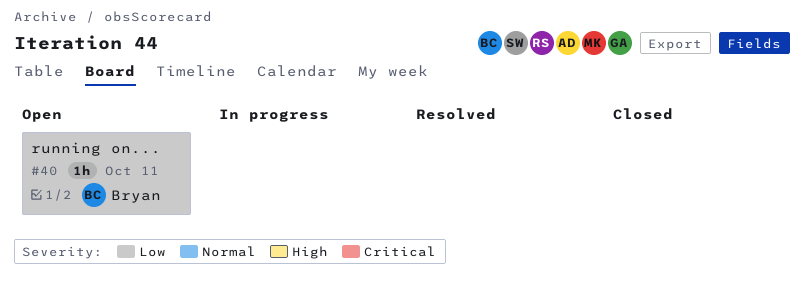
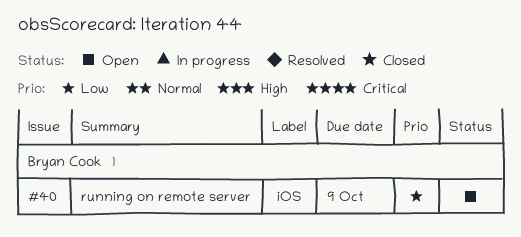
#40, due: Oct 11 -> Oct 9

